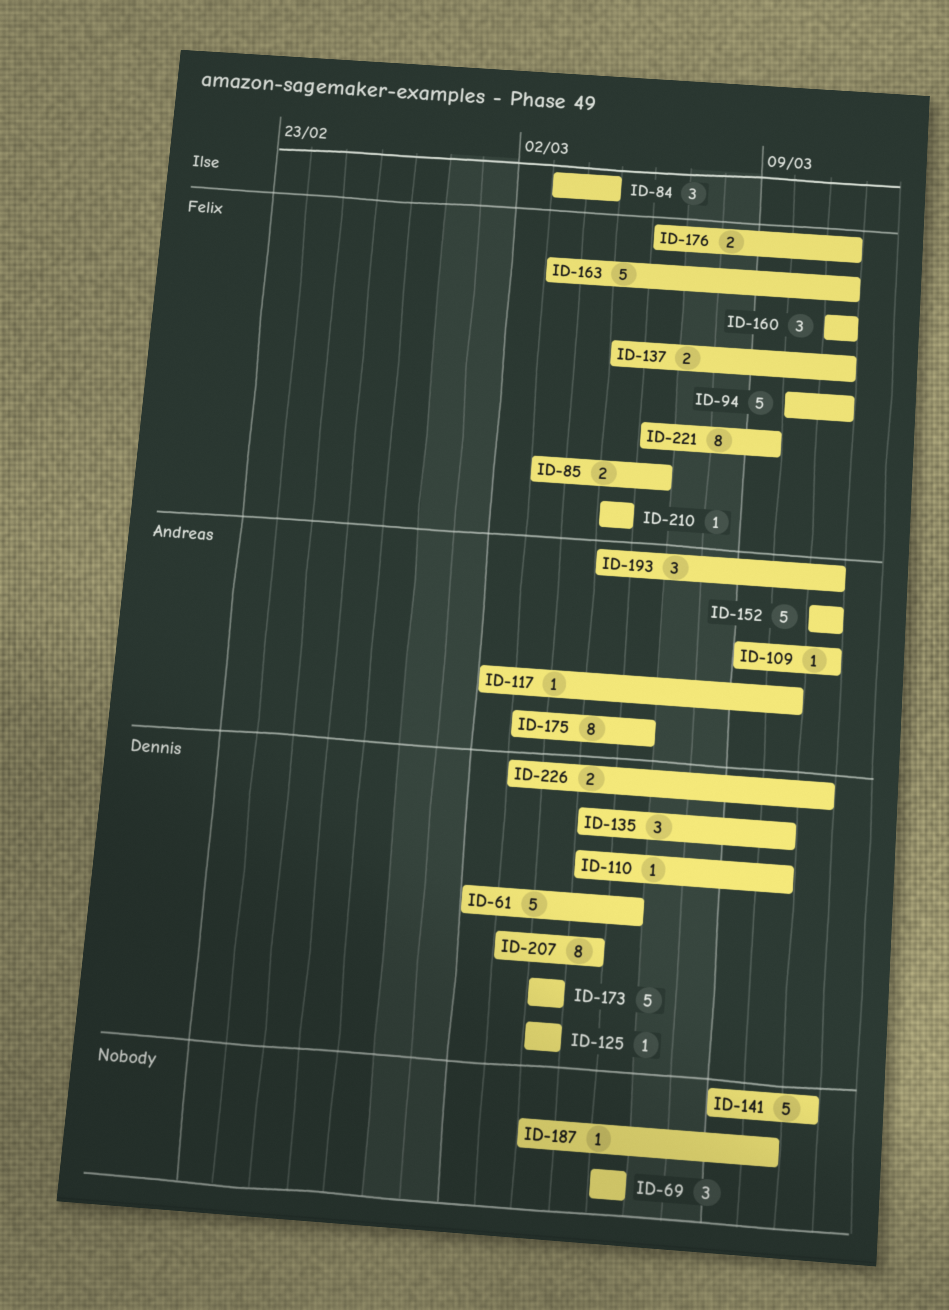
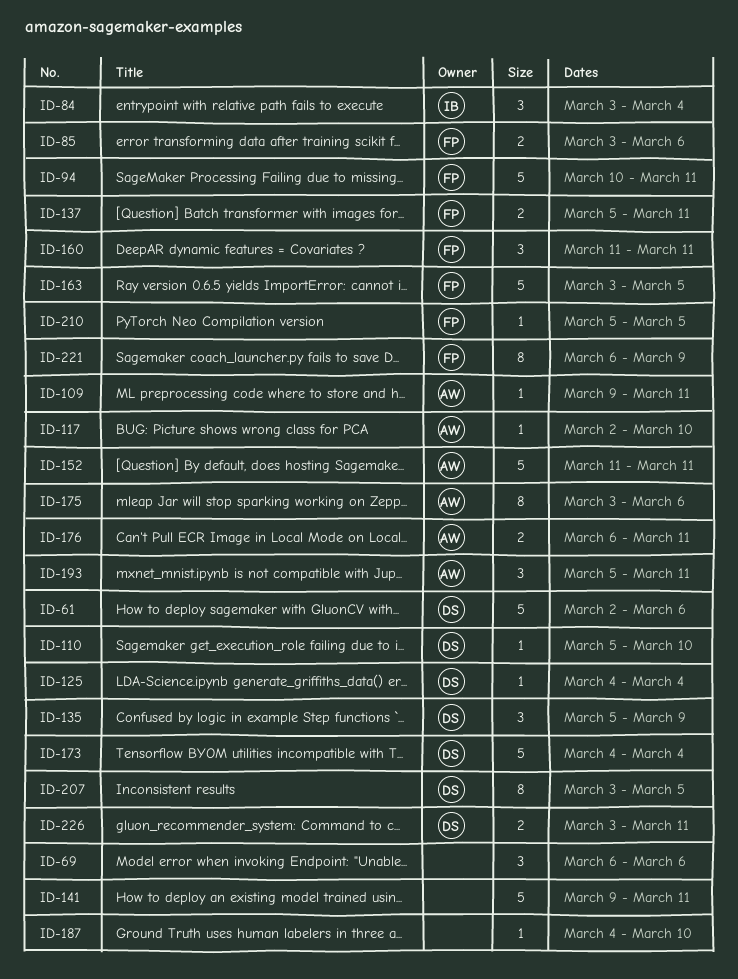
ID-135, due: Mar 10 -> Mar 9
ID-163, due: Mar 11 -> Mar 5
ID-176, owner: Felix -> Andreas

